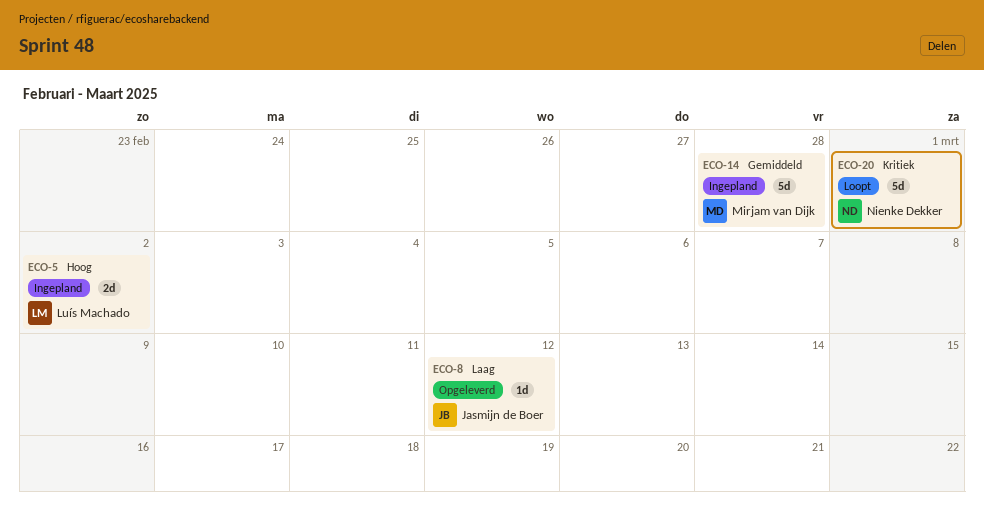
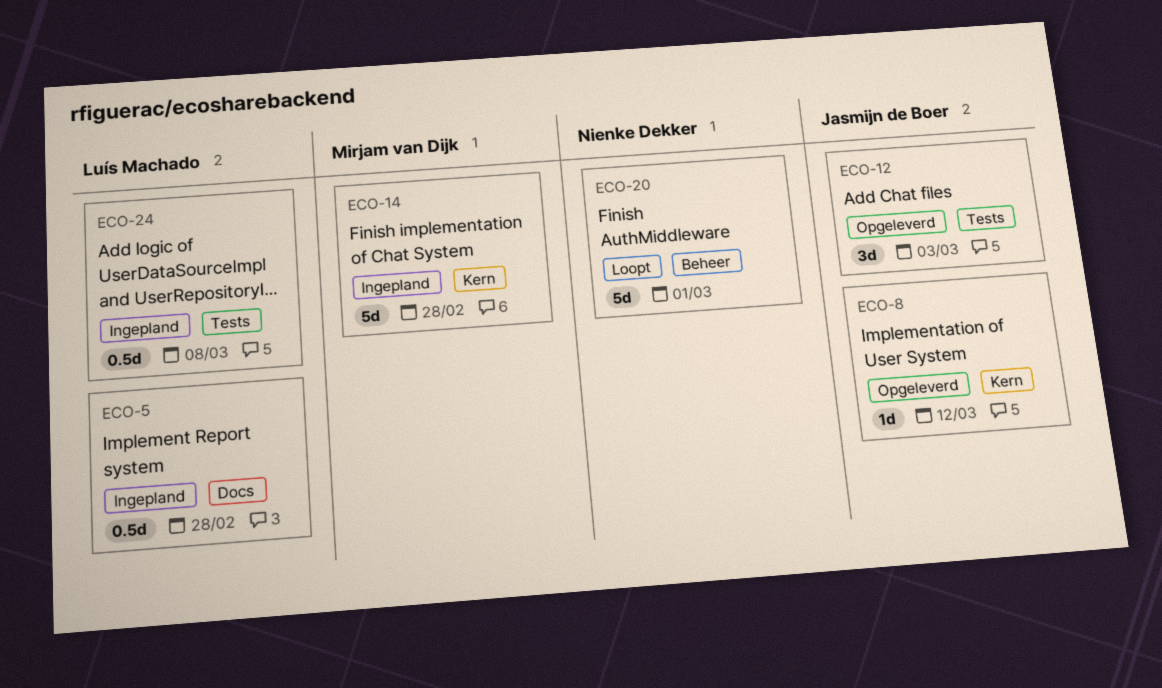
ECO-5, estimate: 2d -> 0.5d
ECO-5, due: Mar 2 -> Feb 28
ECO-12: none -> present
ECO-24: none -> present

